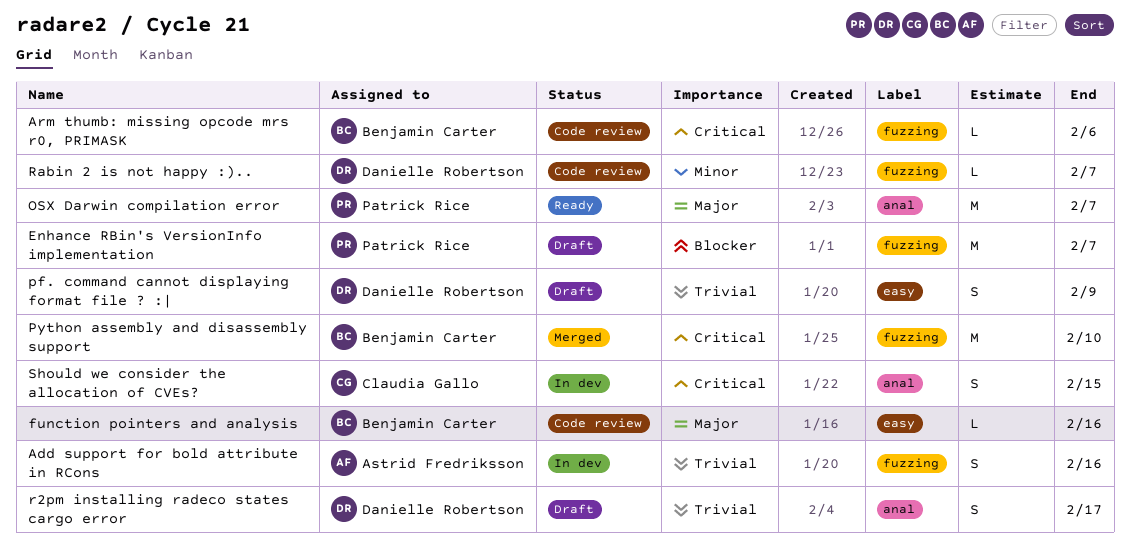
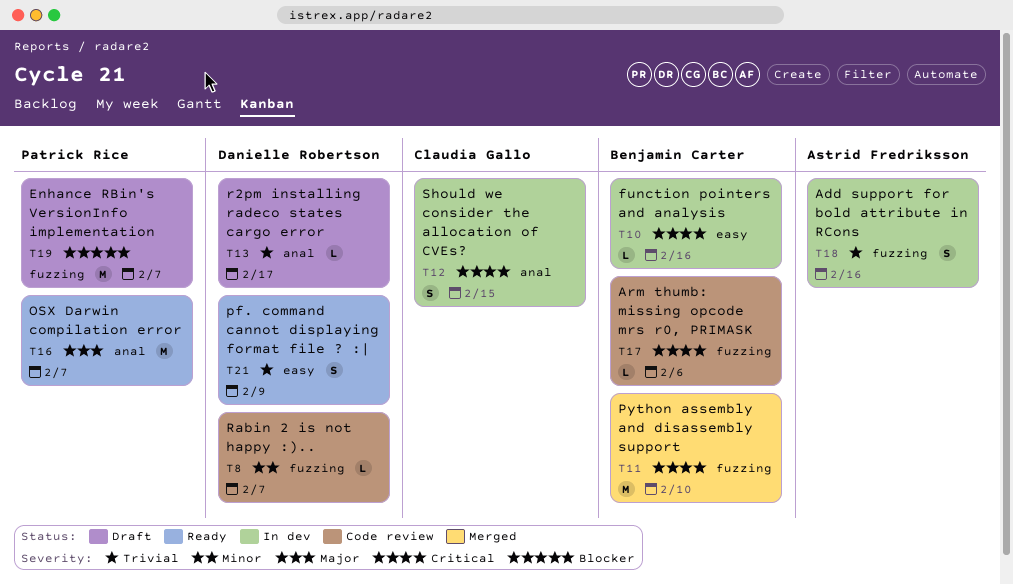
function pointers and analysis, status: Code review -> In dev
function pointers and analysis, priority: Major -> Critical
pf. command cannot displaying format file ? :|, status: Draft -> Ready
r2pm installing radeco states cargo error, estimate: S -> L

